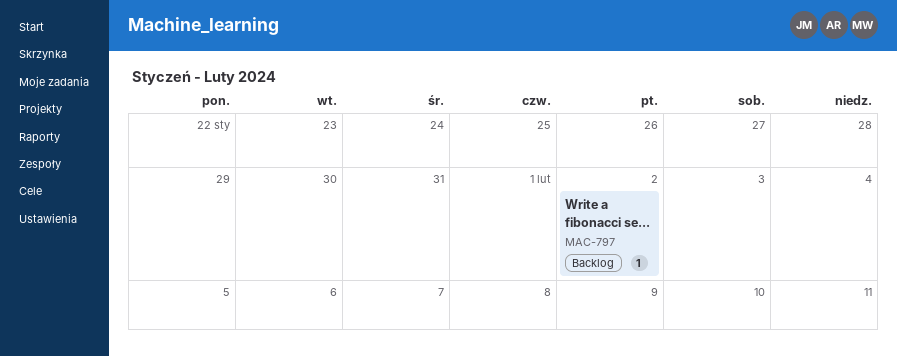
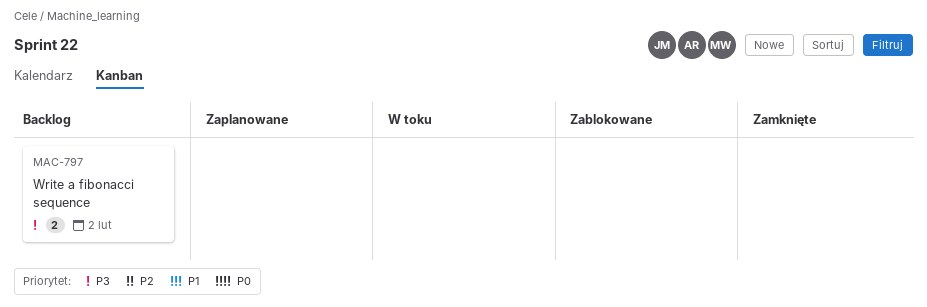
MAC-797, estimate: 1 -> 2

